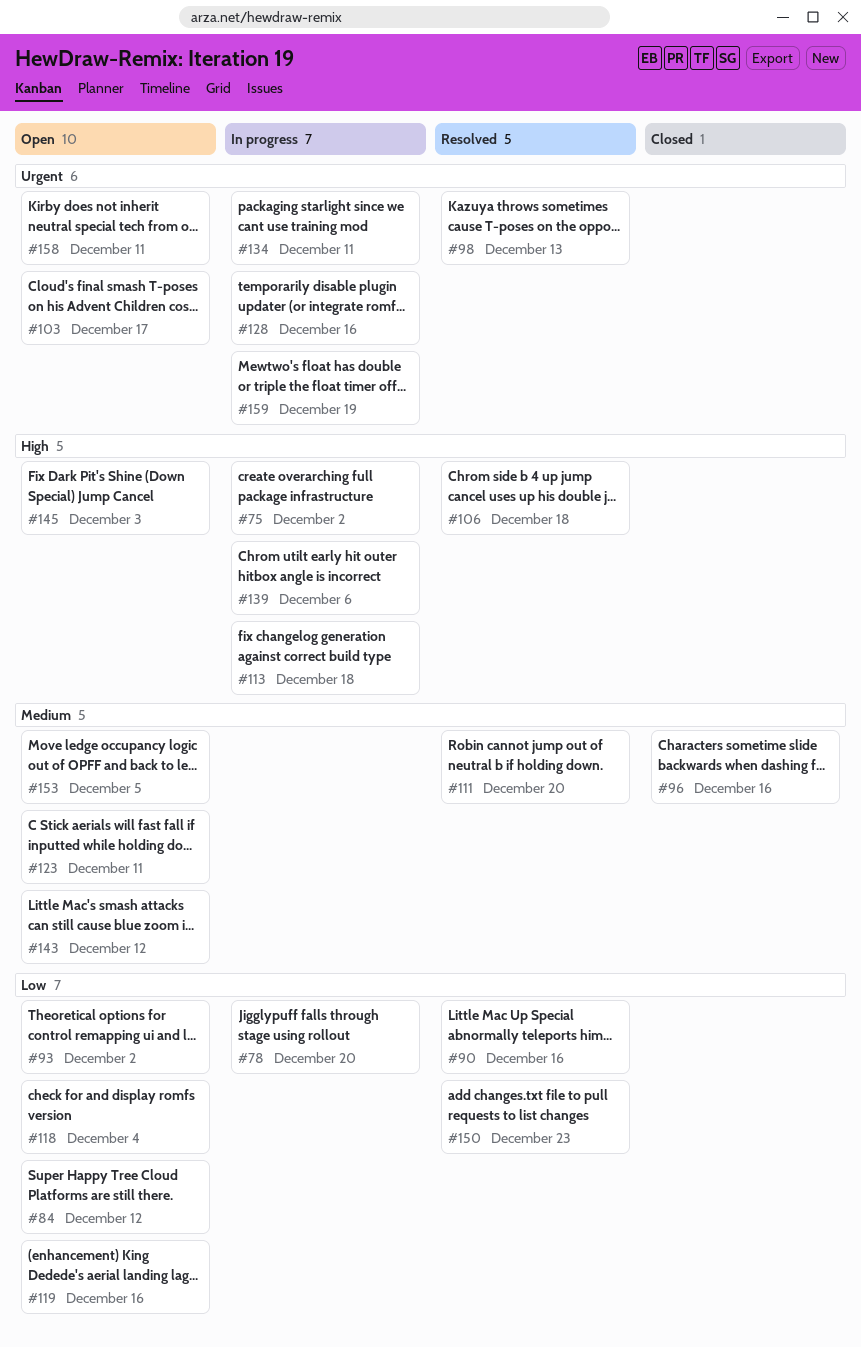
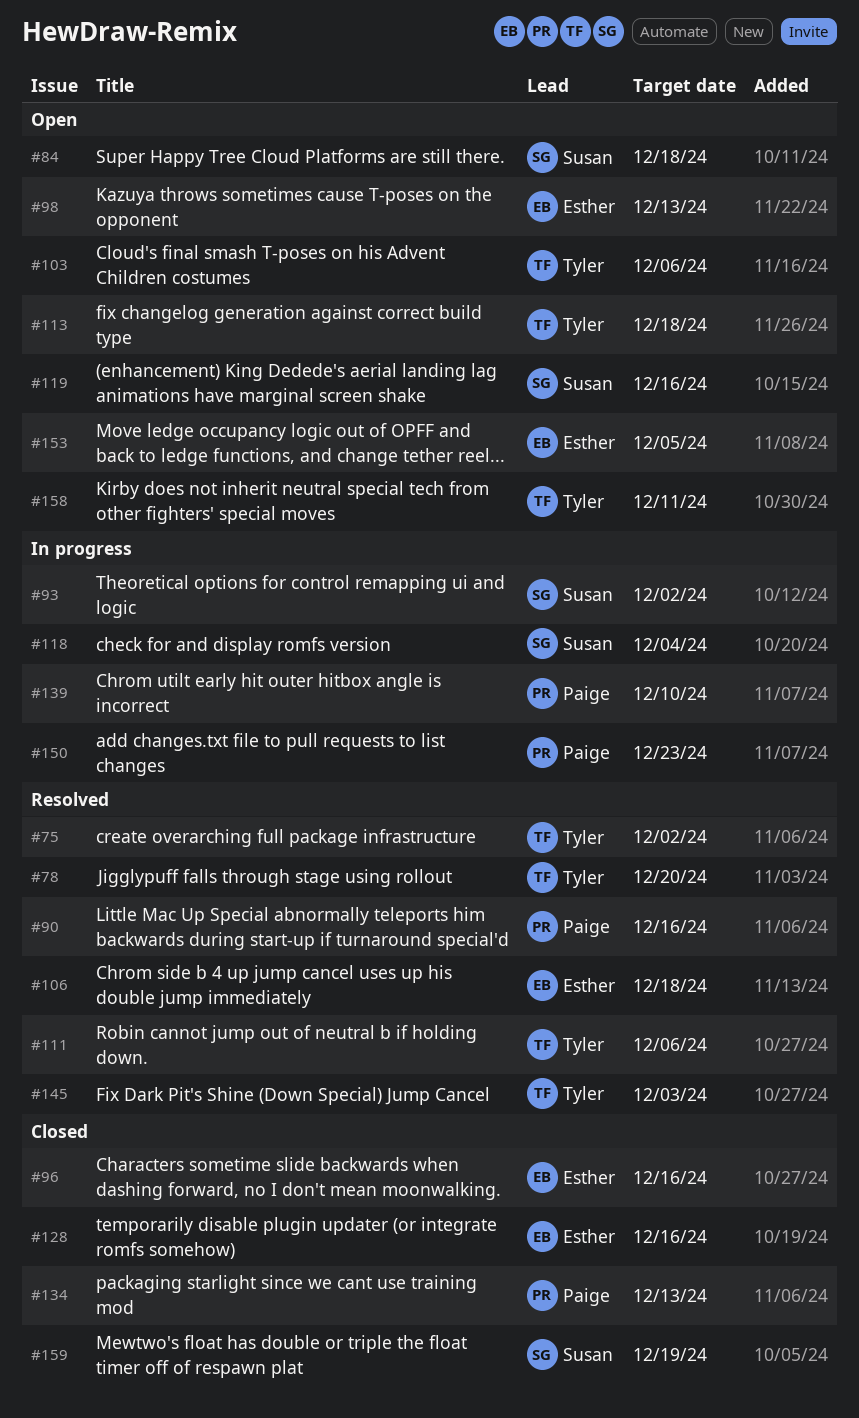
#75, status: In progress -> Resolved
#78, status: In progress -> Resolved
#84, due: Dec 12 -> Dec 18
#93, status: Open -> In progress
#98, status: Resolved -> Open
#103, due: Dec 17 -> Dec 6
#111, due: Dec 20 -> Dec 6
#113, status: In progress -> Open
#118, status: Open -> In progress
#123: present -> none
#128, status: In progress -> Closed
#134, status: In progress -> Closed
#134, due: Dec 11 -> Dec 13
#139, due: Dec 6 -> Dec 10
#143: present -> none
#145, status: Open -> Resolved
#150, status: Resolved -> In progress
#159, status: In progress -> Closed

